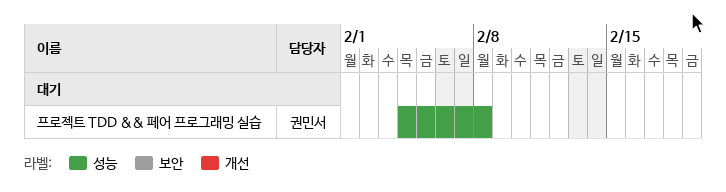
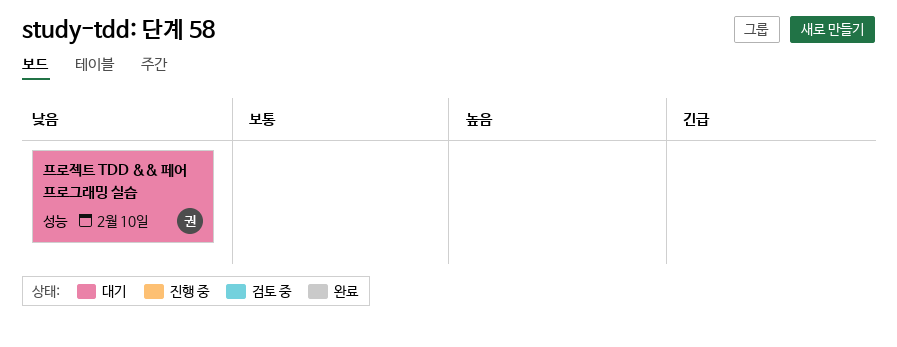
프로젝트 TDD && 페어 프로그래밍 실습, due: Feb 8 -> Feb 10

